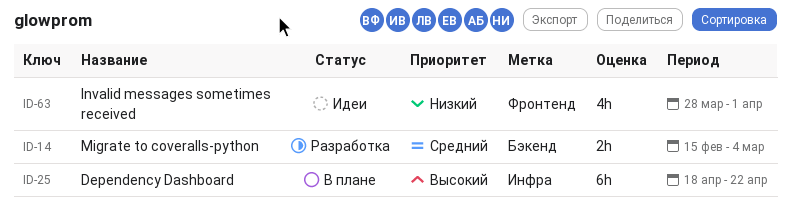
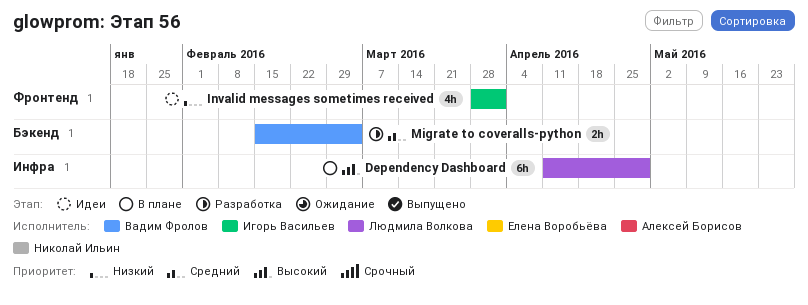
Dependency Dashboard, start: Apr 18 -> Apr 11
Dependency Dashboard, due: Apr 22 -> Apr 29

